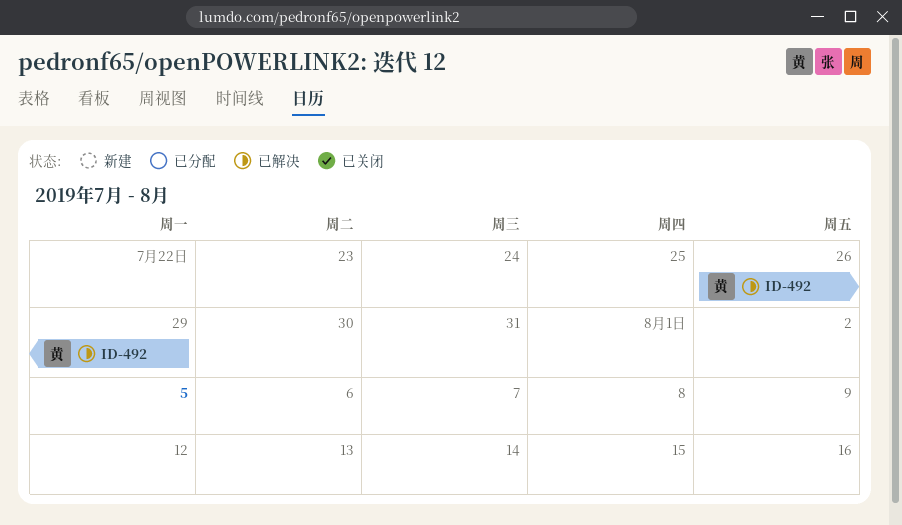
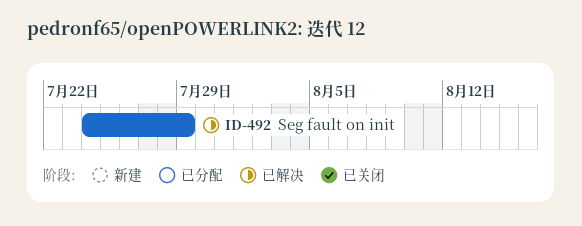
ID-492, start: Jul 26 -> Jul 24

